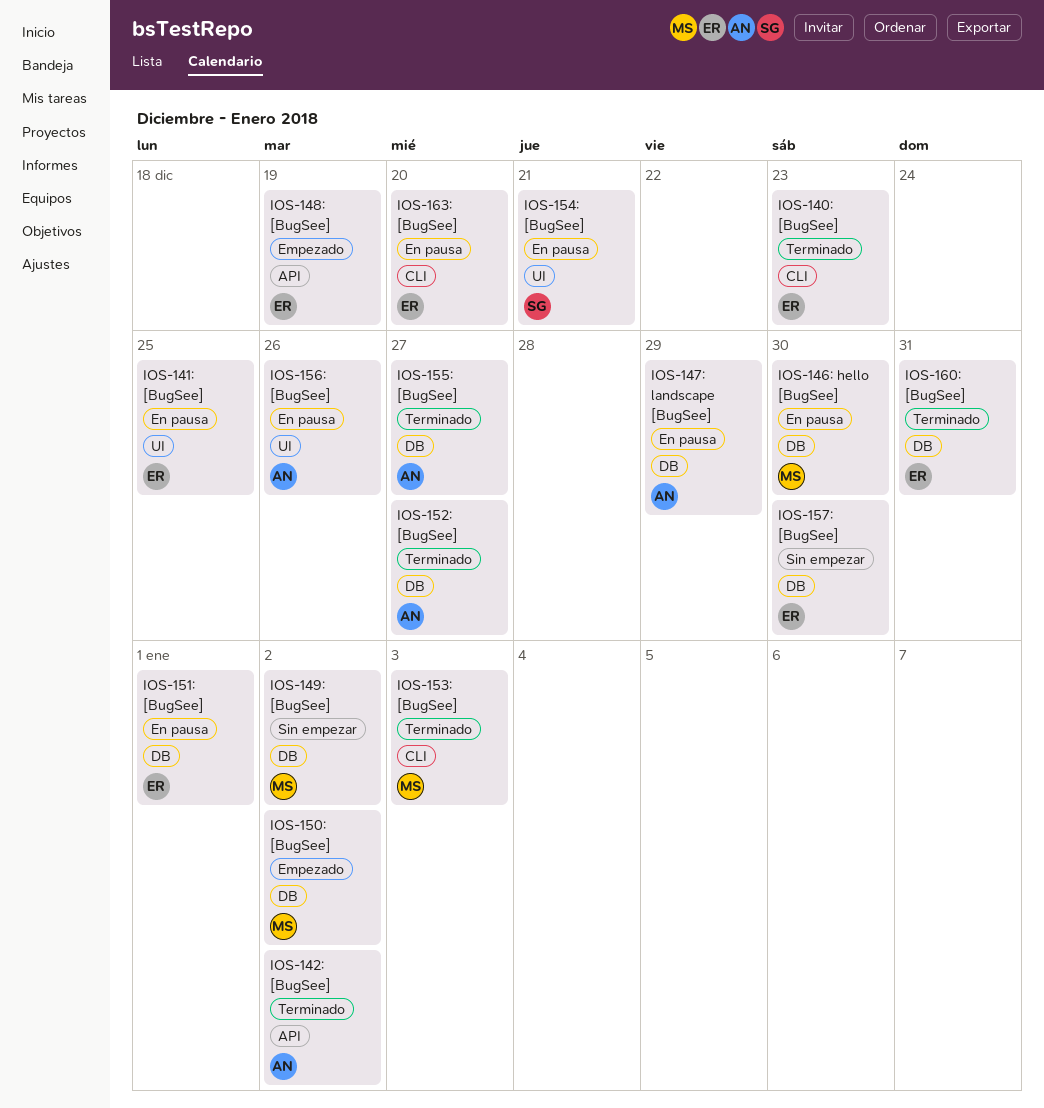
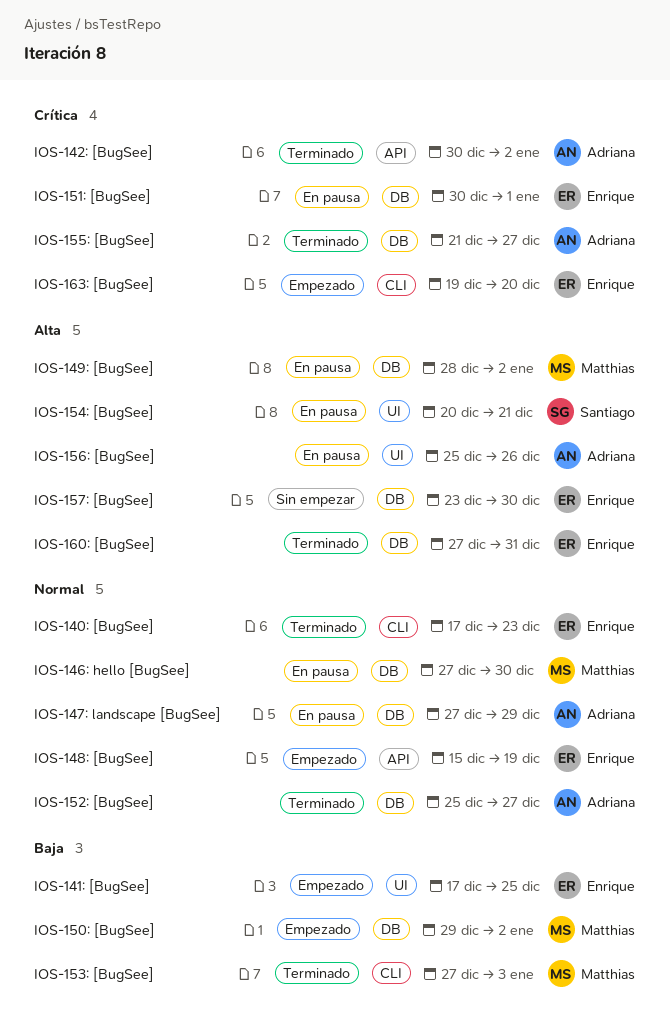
IOS-141: [BugSee], status: En pausa -> Empezado
IOS-149: [BugSee], status: Sin empezar -> En pausa
IOS-163: [BugSee], status: En pausa -> Empezado

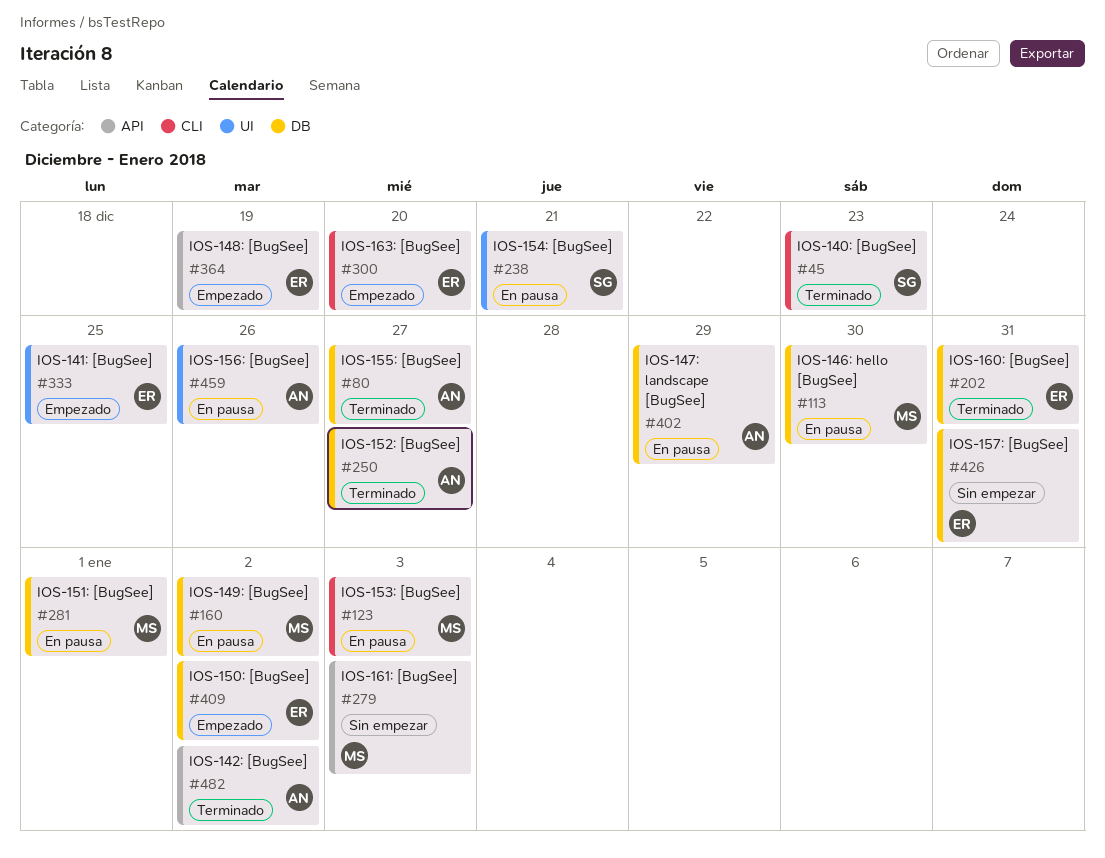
IOS-140: [BugSee], owner: Enrique -> Santiago
IOS-150: [BugSee], owner: Matthias -> Enrique
IOS-151: [BugSee], owner: Enrique -> Matthias
IOS-153: [BugSee], status: Terminado -> En pausa
IOS-157: [BugSee], due: Dec 30 -> Dec 31
IOS-161: [BugSee]: none -> present

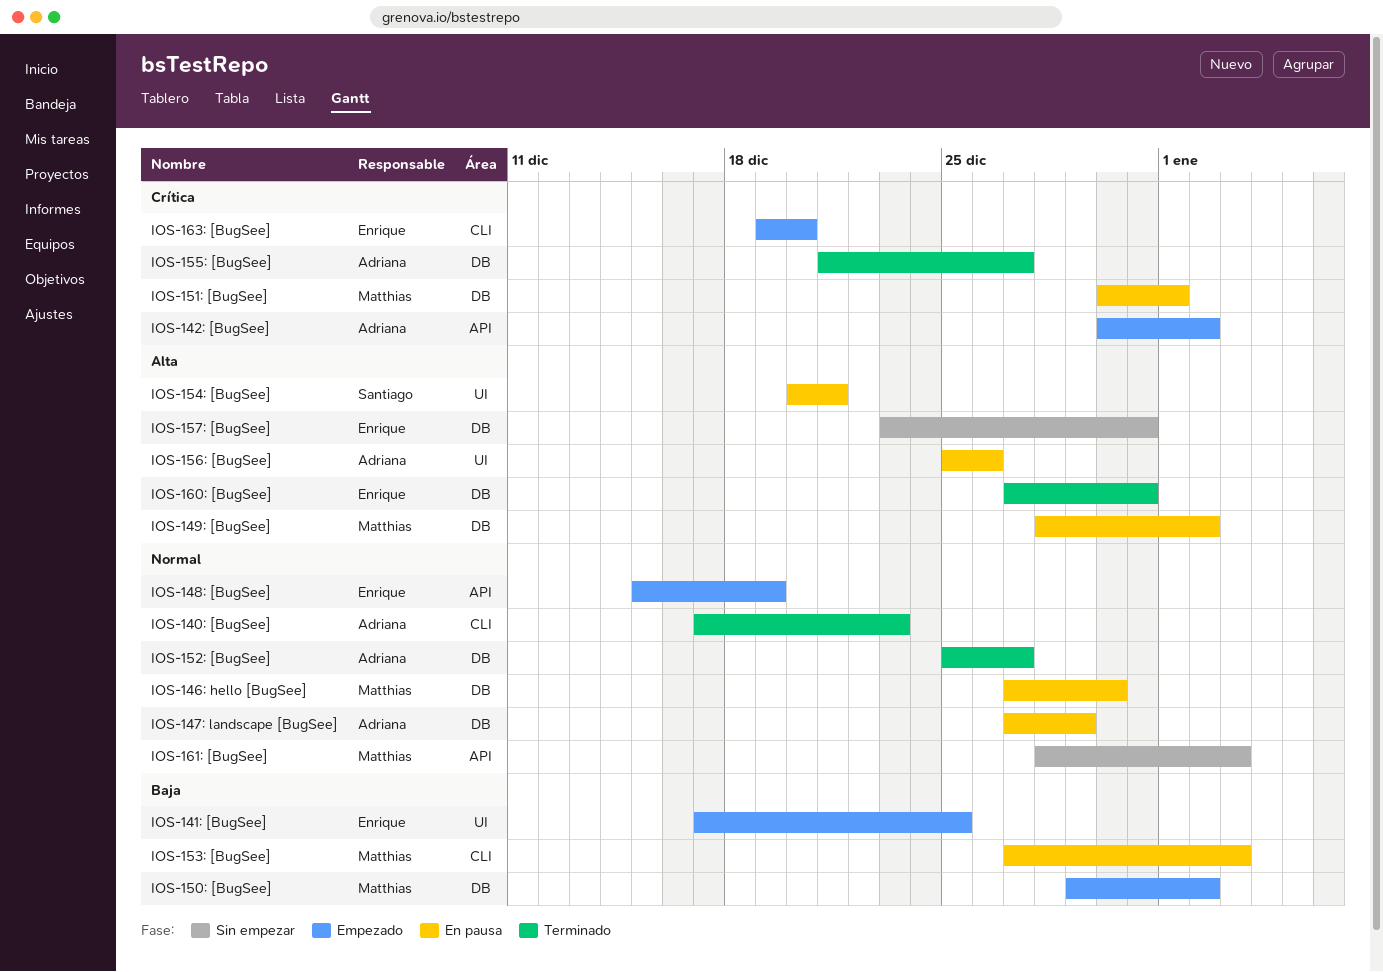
IOS-140: [BugSee], owner: Santiago -> Adriana
IOS-142: [BugSee], status: Terminado -> Empezado
IOS-150: [BugSee], owner: Enrique -> Matthias

